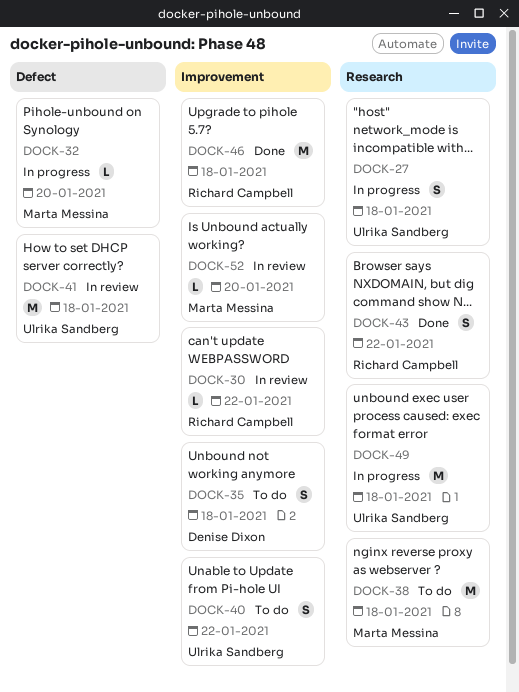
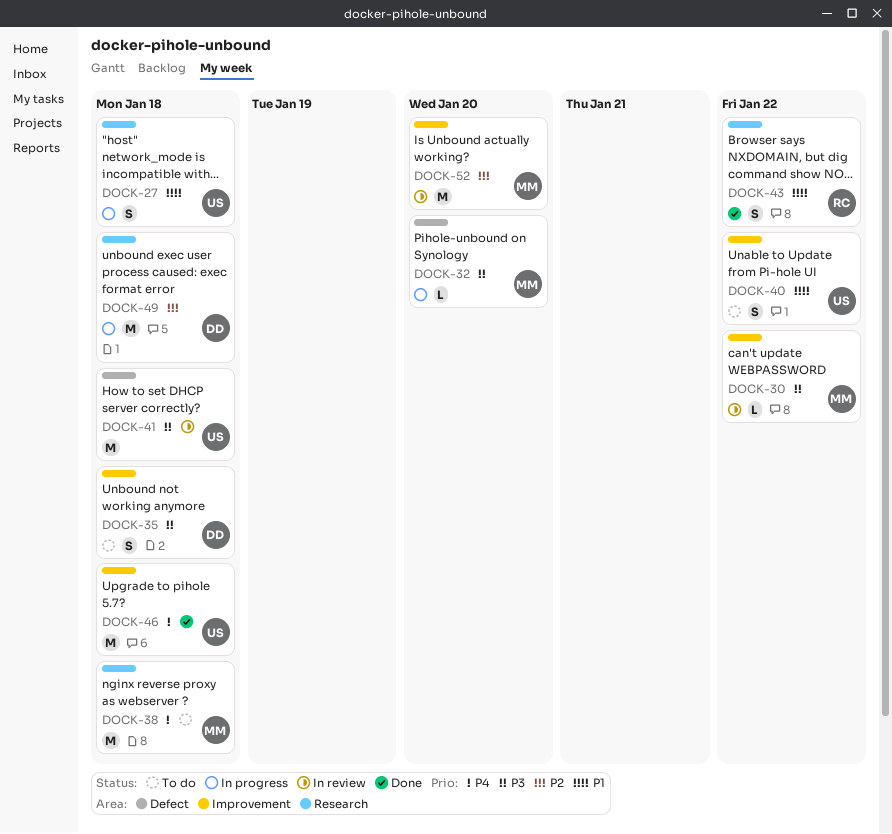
DOCK-30, owner: Richard Campbell -> Marta Messina
DOCK-46, owner: Richard Campbell -> Ulrika Sandberg
DOCK-49, owner: Ulrika Sandberg -> Denise Dixon
DOCK-52, estimate: L -> M

